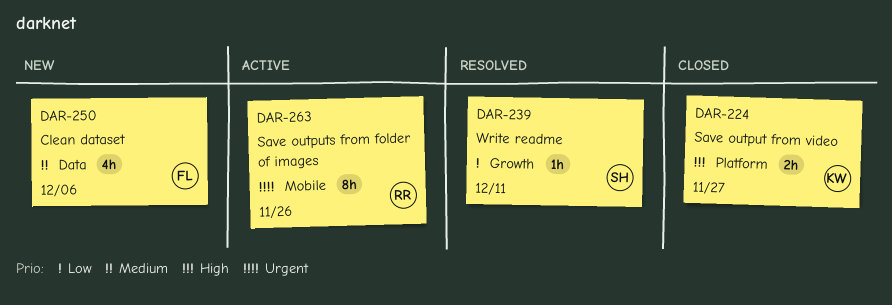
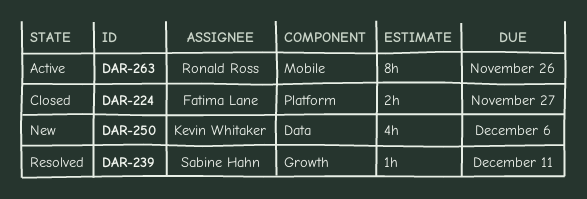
DAR-224, owner: Kevin Whitaker -> Fatima Lane
DAR-250, owner: Fatima Lane -> Kevin Whitaker

